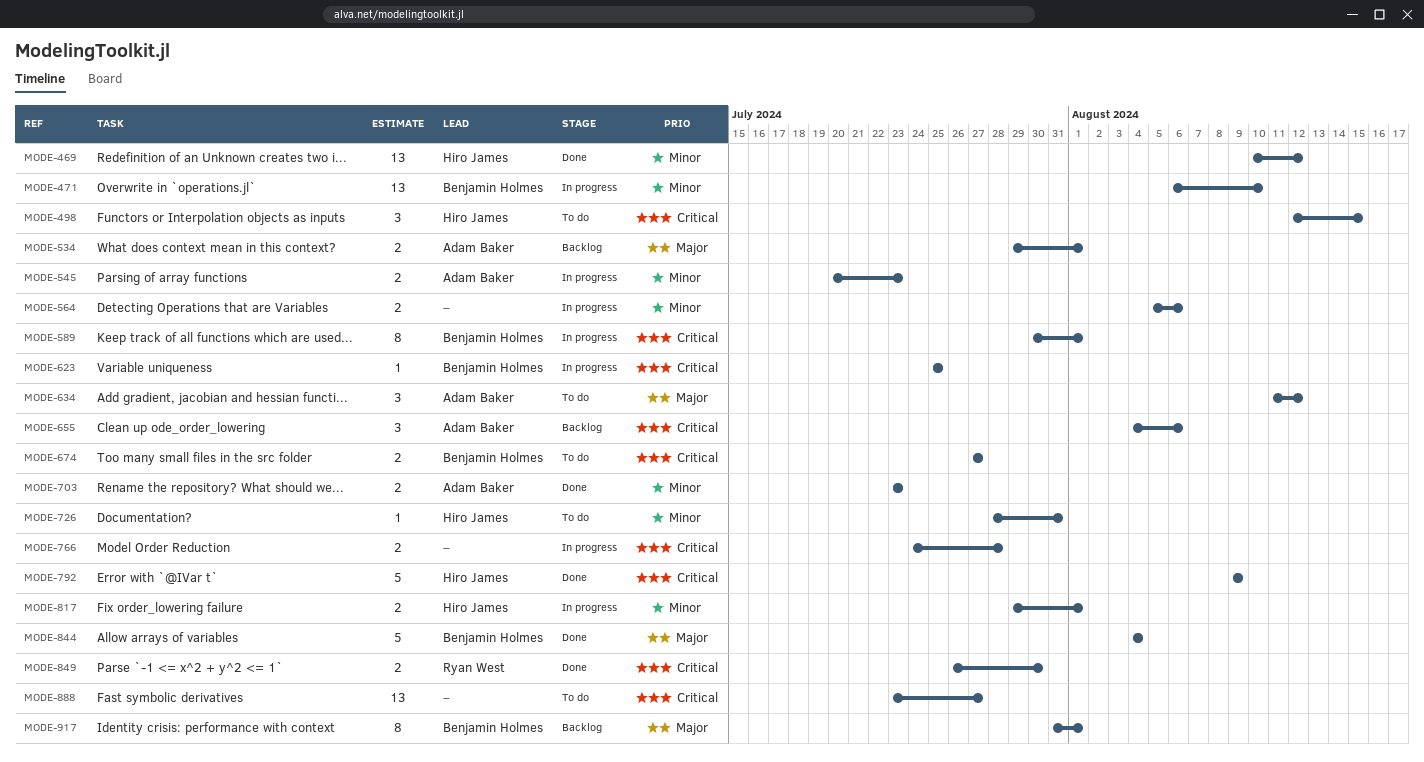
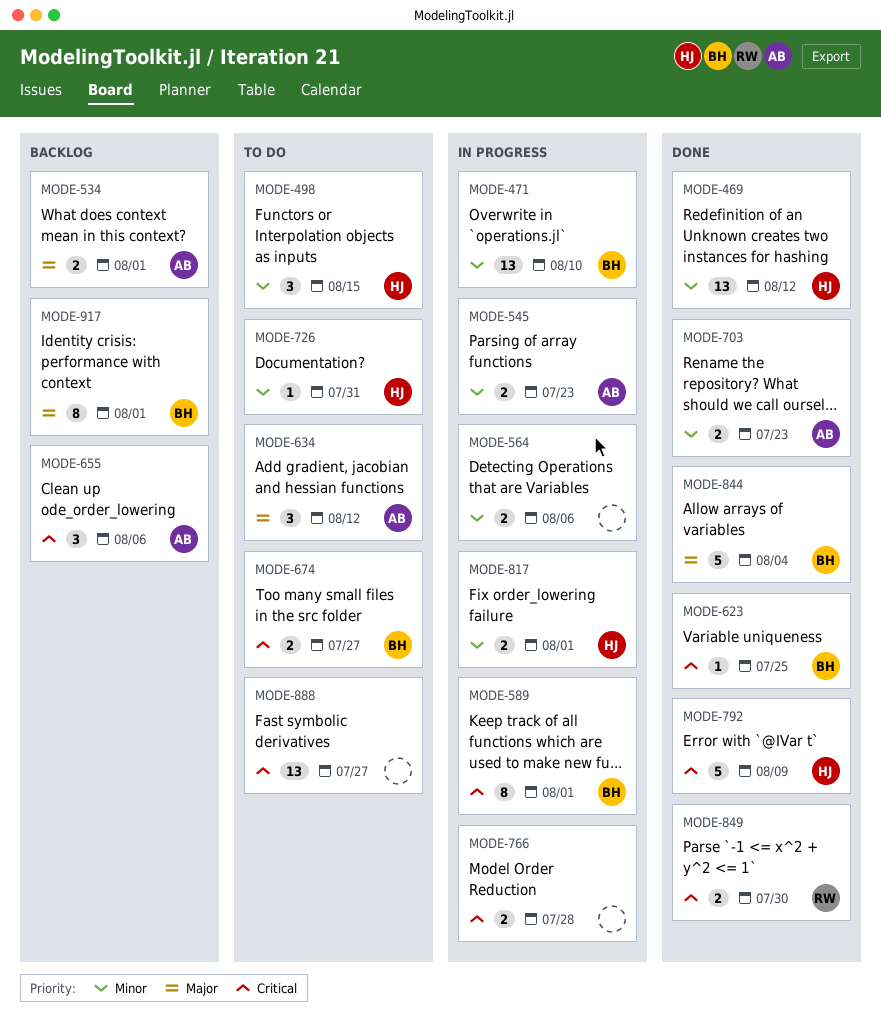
MODE-498, priority: Critical -> Minor
MODE-623, status: In progress -> Done

